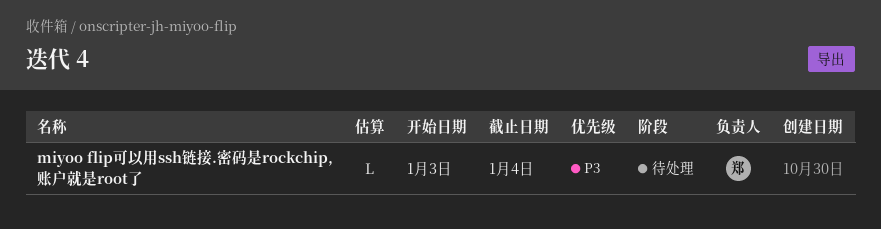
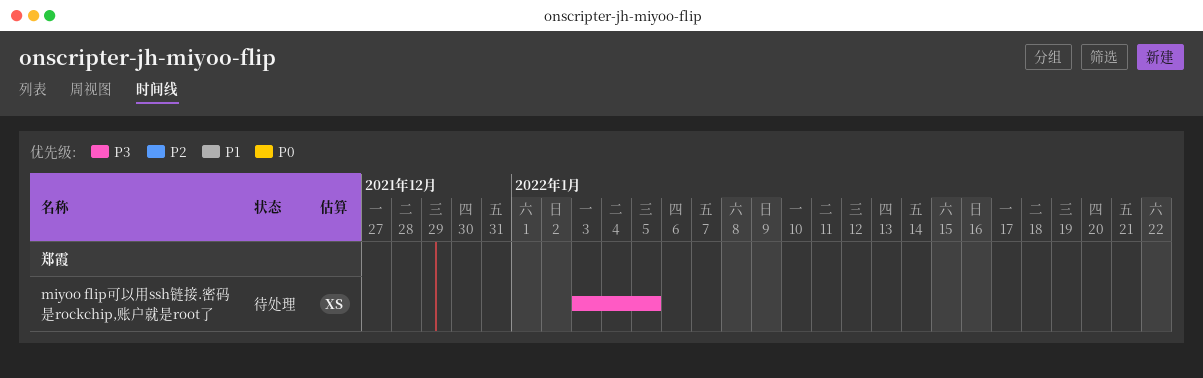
miyoo flip可以用ssh链接.密码是rockchip,账户就是root了, estimate: L -> XS
miyoo flip可以用ssh链接.密码是rockchip,账户就是root了, due: Jan 4 -> Jan 5

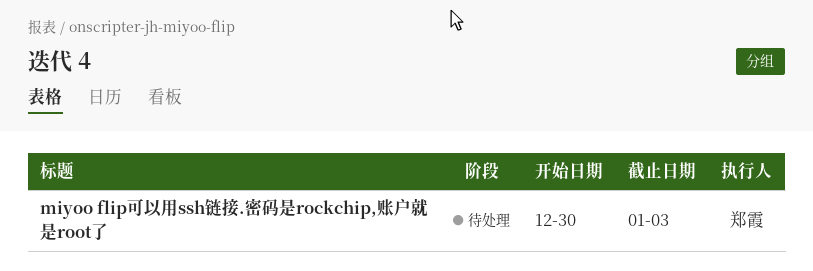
miyoo flip可以用ssh链接.密码是rockchip,账户就是root了, start: Jan 3 -> Dec 30
miyoo flip可以用ssh链接.密码是rockchip,账户就是root了, due: Jan 5 -> Jan 3

